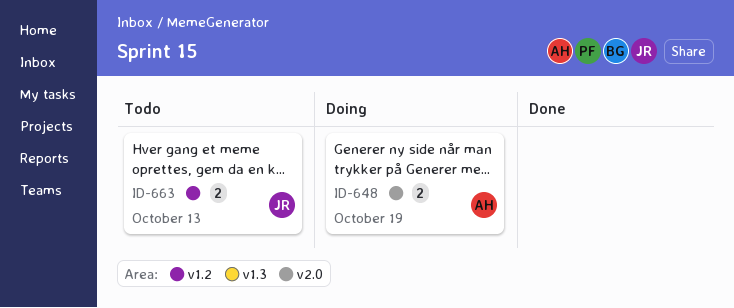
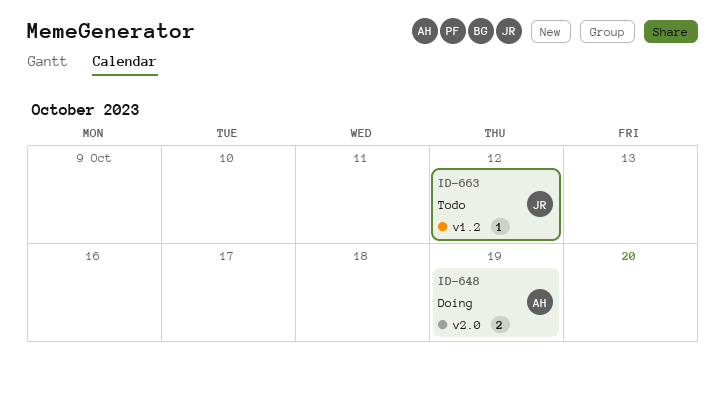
ID-663, estimate: 2 -> 1
ID-663, due: Oct 13 -> Oct 12

